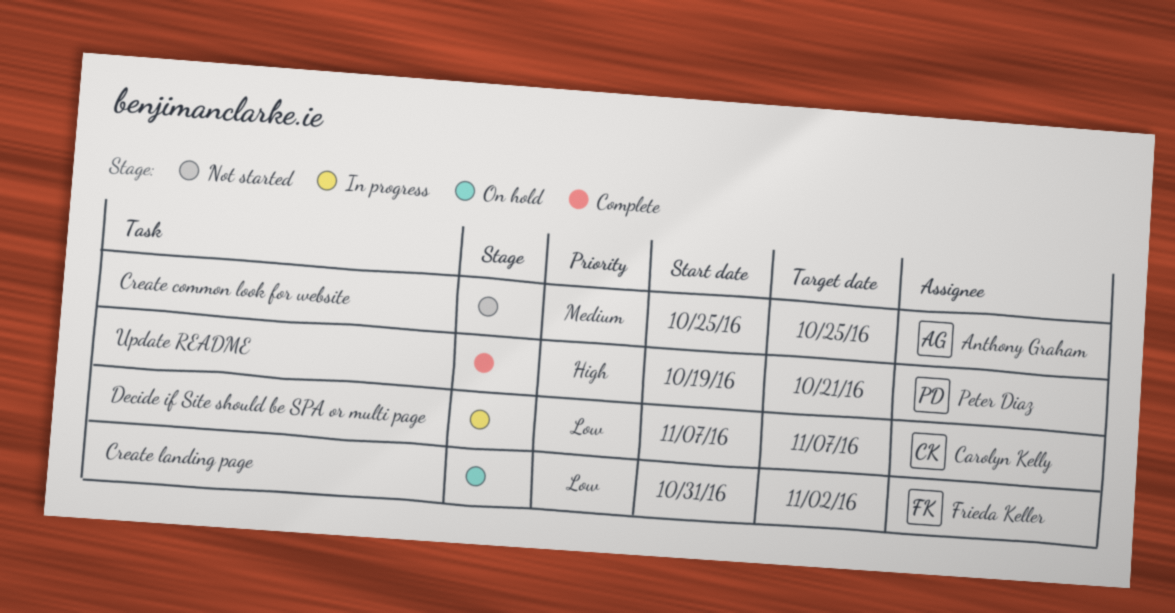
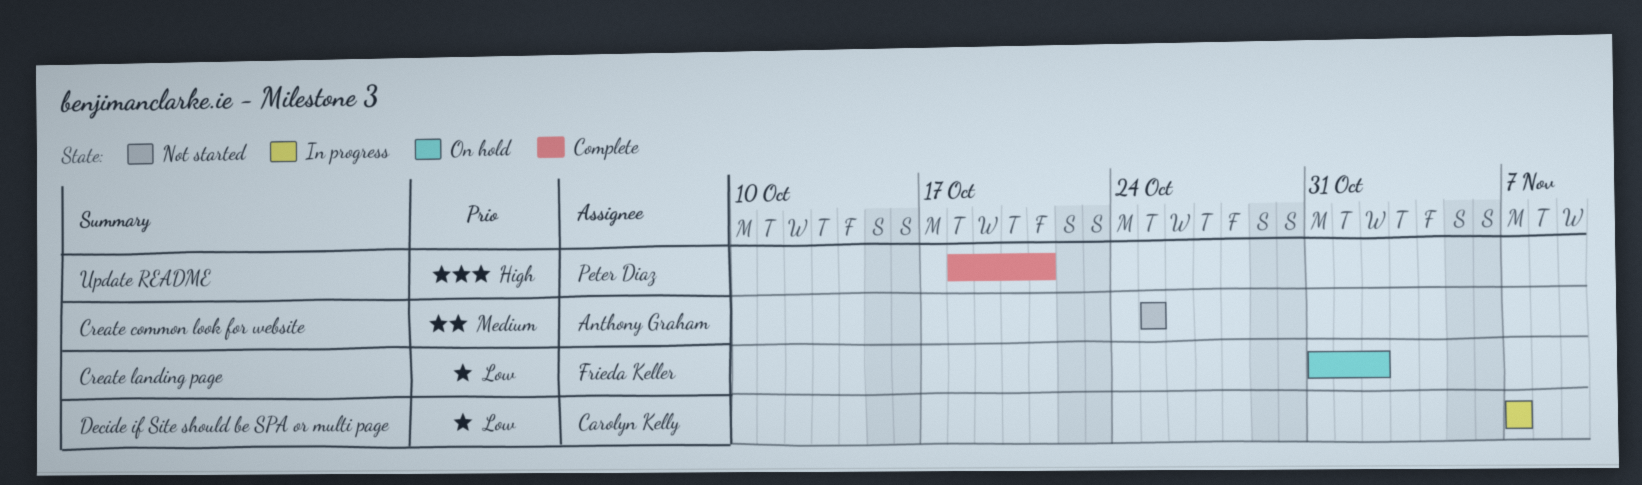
Update README, start: Oct 19 -> Oct 18

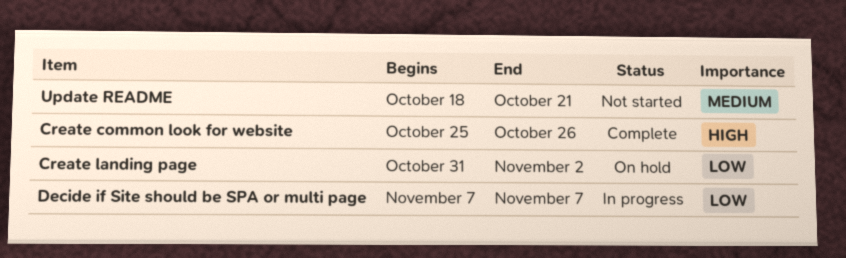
Create common look for website, status: Not started -> Complete
Create common look for website, priority: Medium -> High
Create common look for website, due: Oct 25 -> Oct 26
Update README, status: Complete -> Not started
Update README, priority: High -> Medium

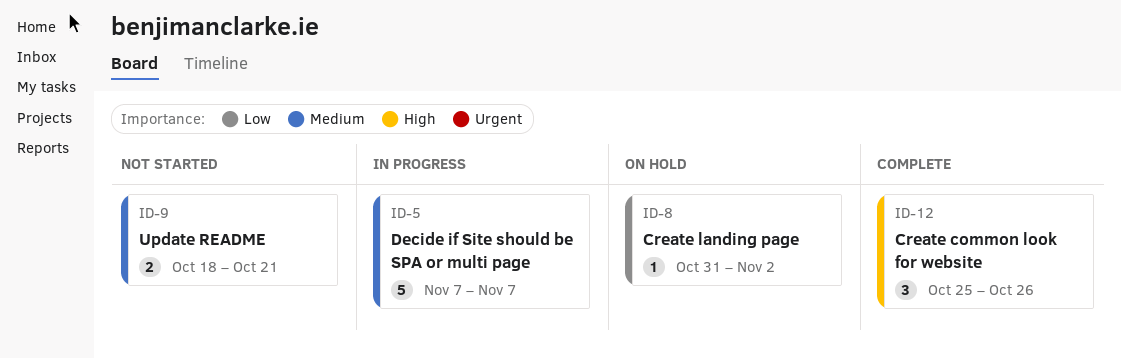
Decide if Site should be SPA or multi page, priority: Low -> Medium

